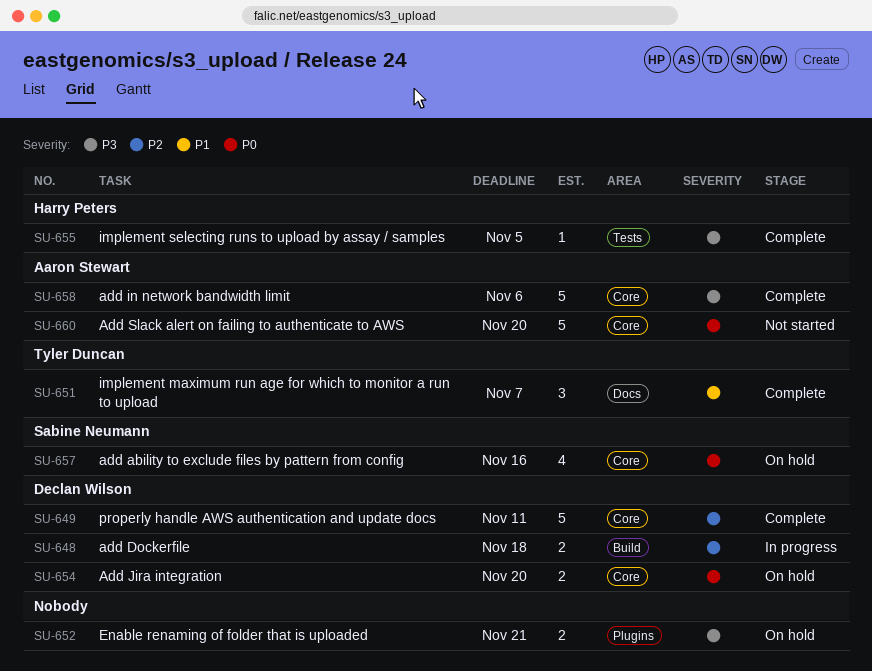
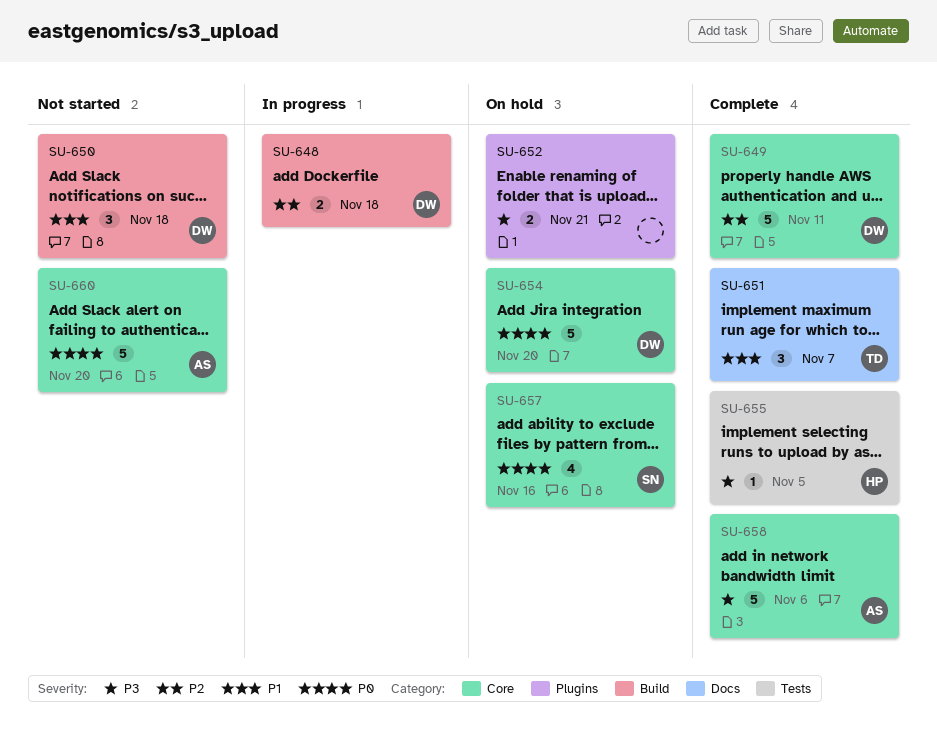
SU-650: none -> present
SU-654, estimate: 2 -> 5

